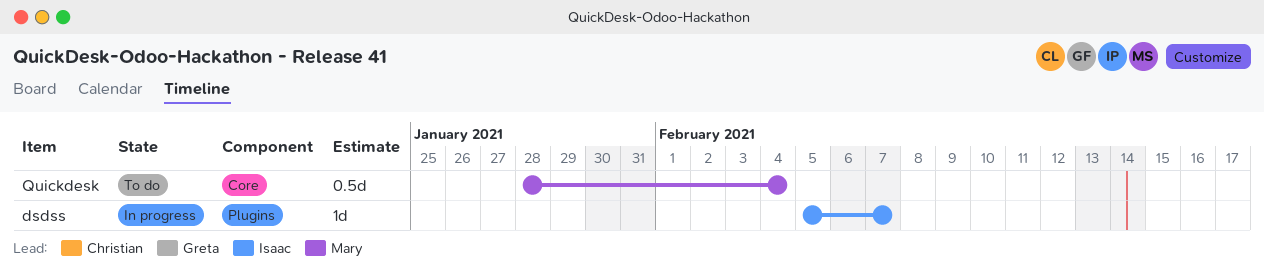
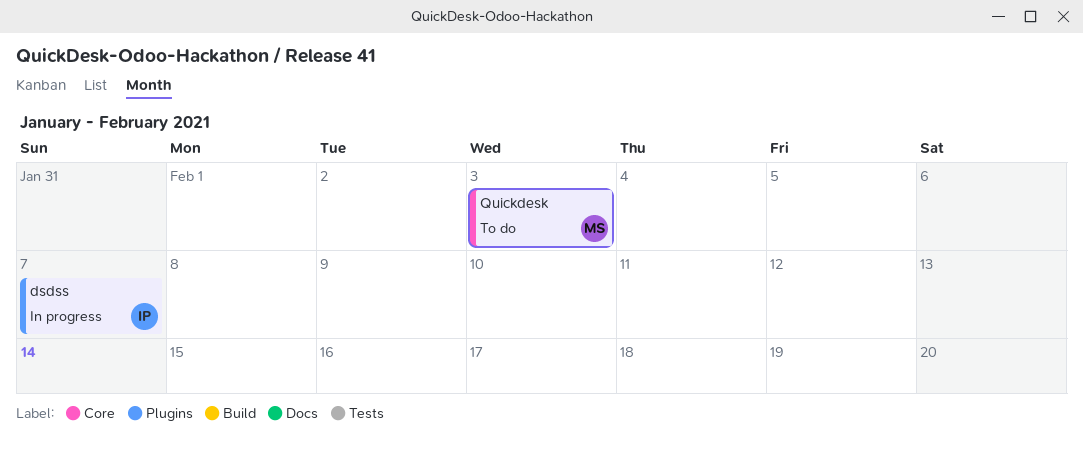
Quickdesk, due: Feb 4 -> Feb 3

